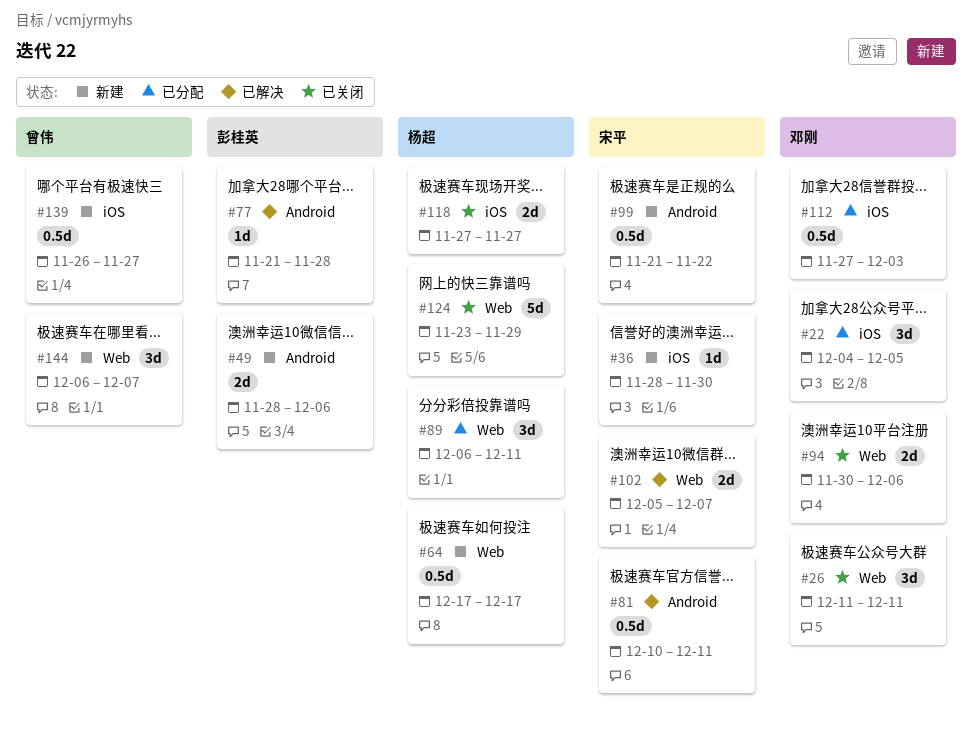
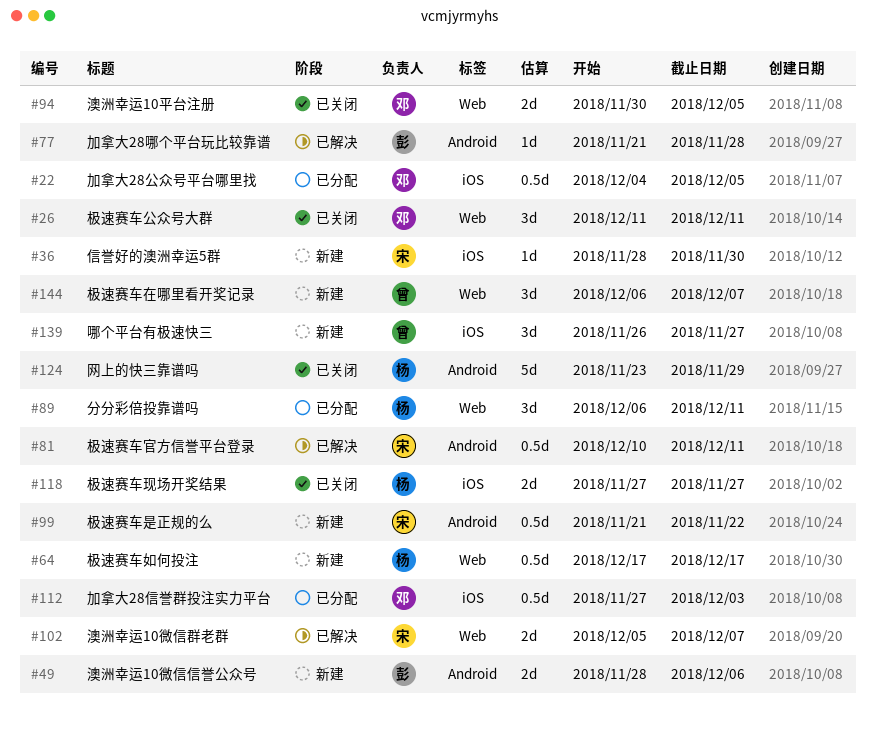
#22, estimate: 3d -> 0.5d
#94, due: Dec 6 -> Dec 5
#124, label: Web -> Android
#139, estimate: 0.5d -> 3d

